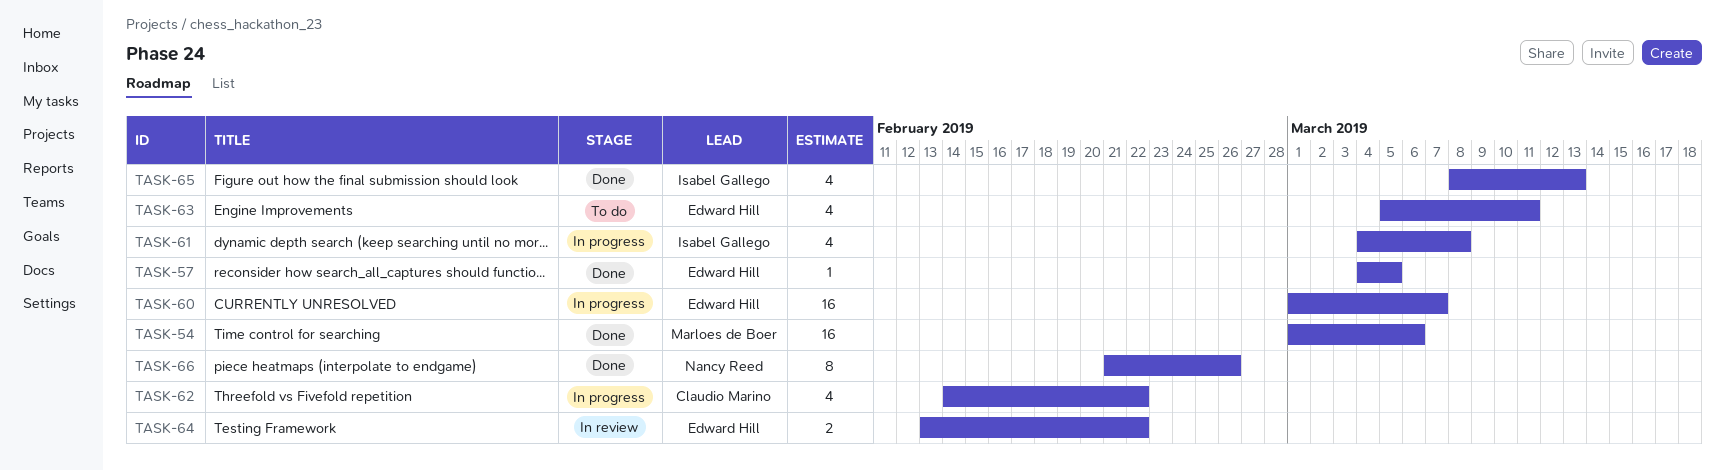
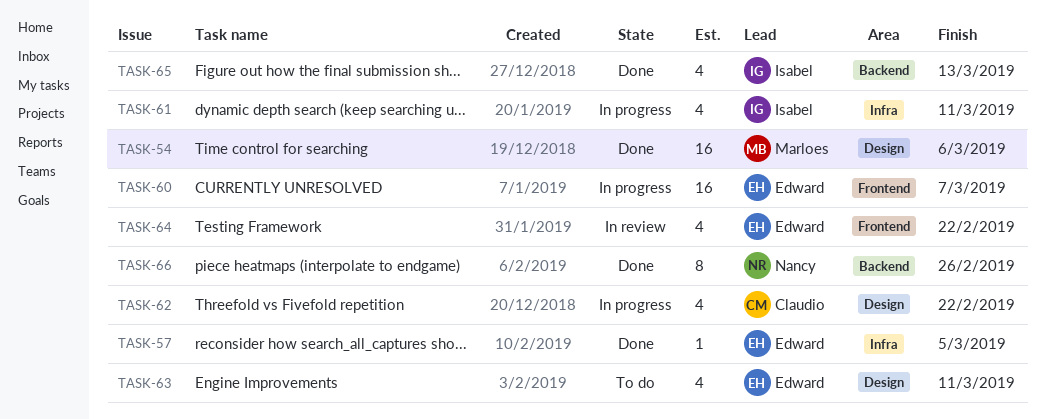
TASK-61, due: Mar 8 -> Mar 11
TASK-64, estimate: 2 -> 4

